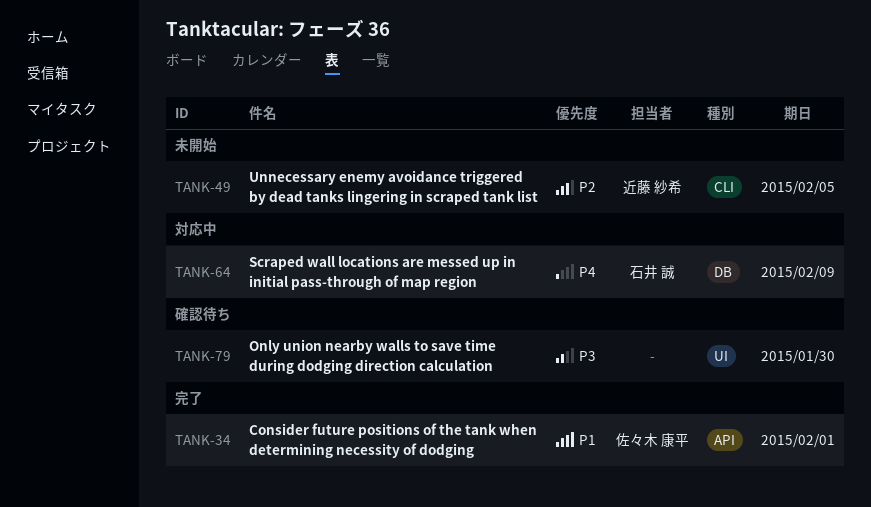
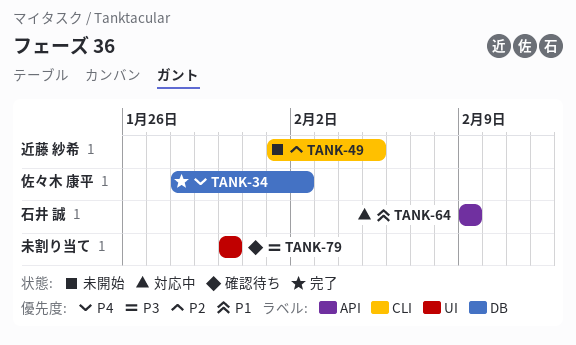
TANK-34, priority: P1 -> P4
TANK-34, label: API -> DB
TANK-34, due: Feb 1 -> Feb 2
TANK-64, priority: P4 -> P1
TANK-64, label: DB -> API

